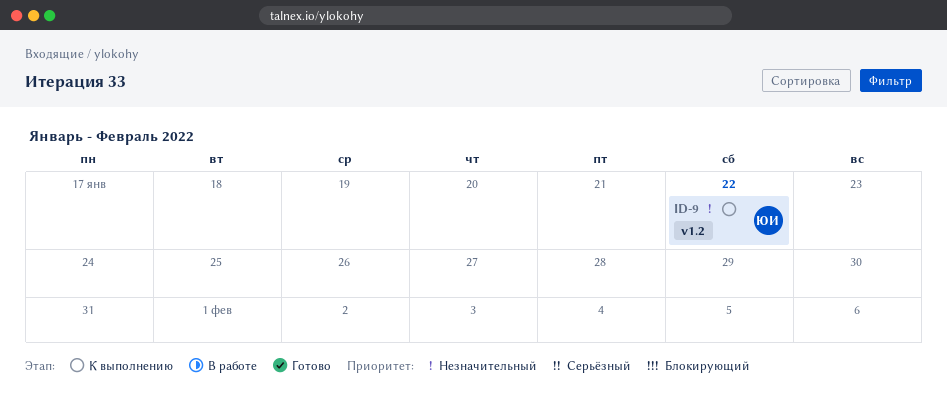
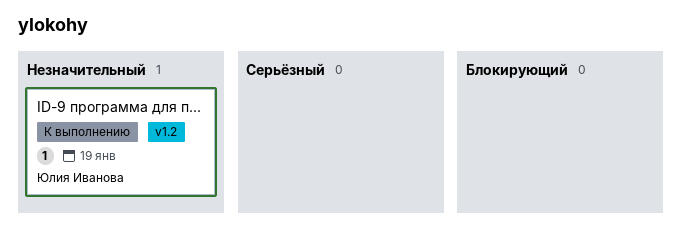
ID-9, due: Jan 22 -> Jan 19

